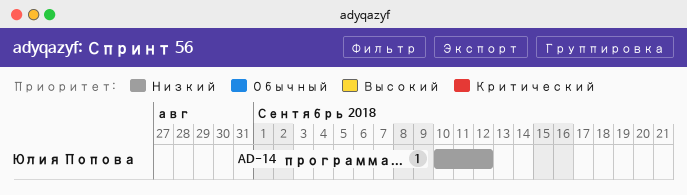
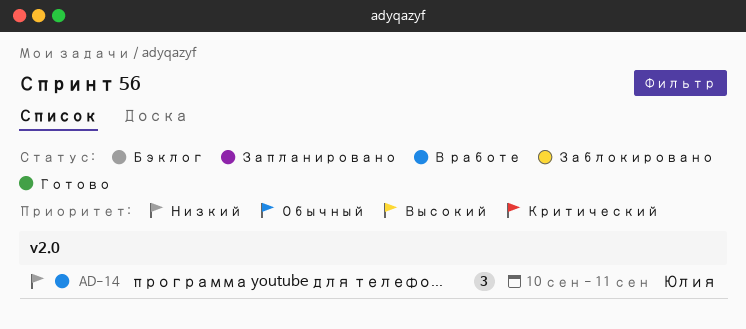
AD-14, estimate: 1 -> 3
AD-14, due: Sep 12 -> Sep 11

